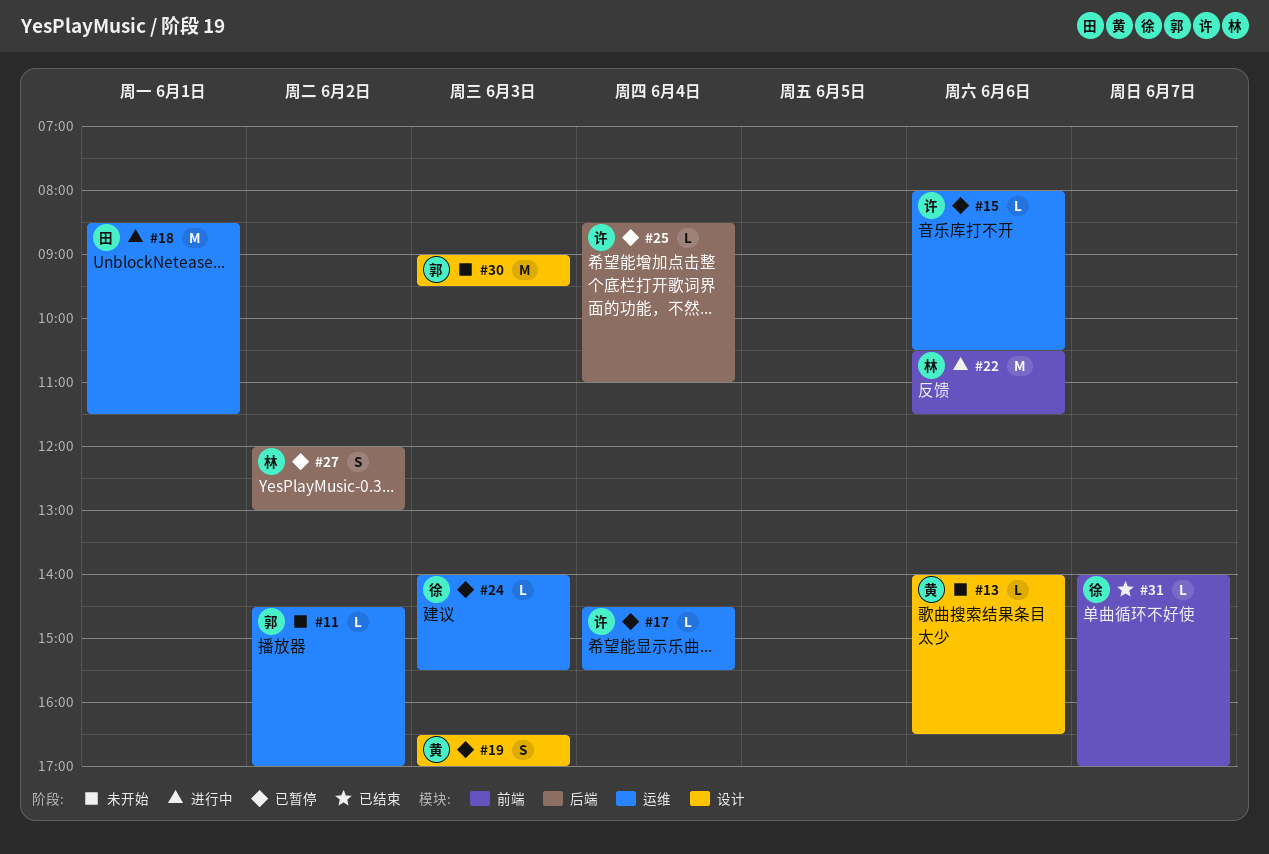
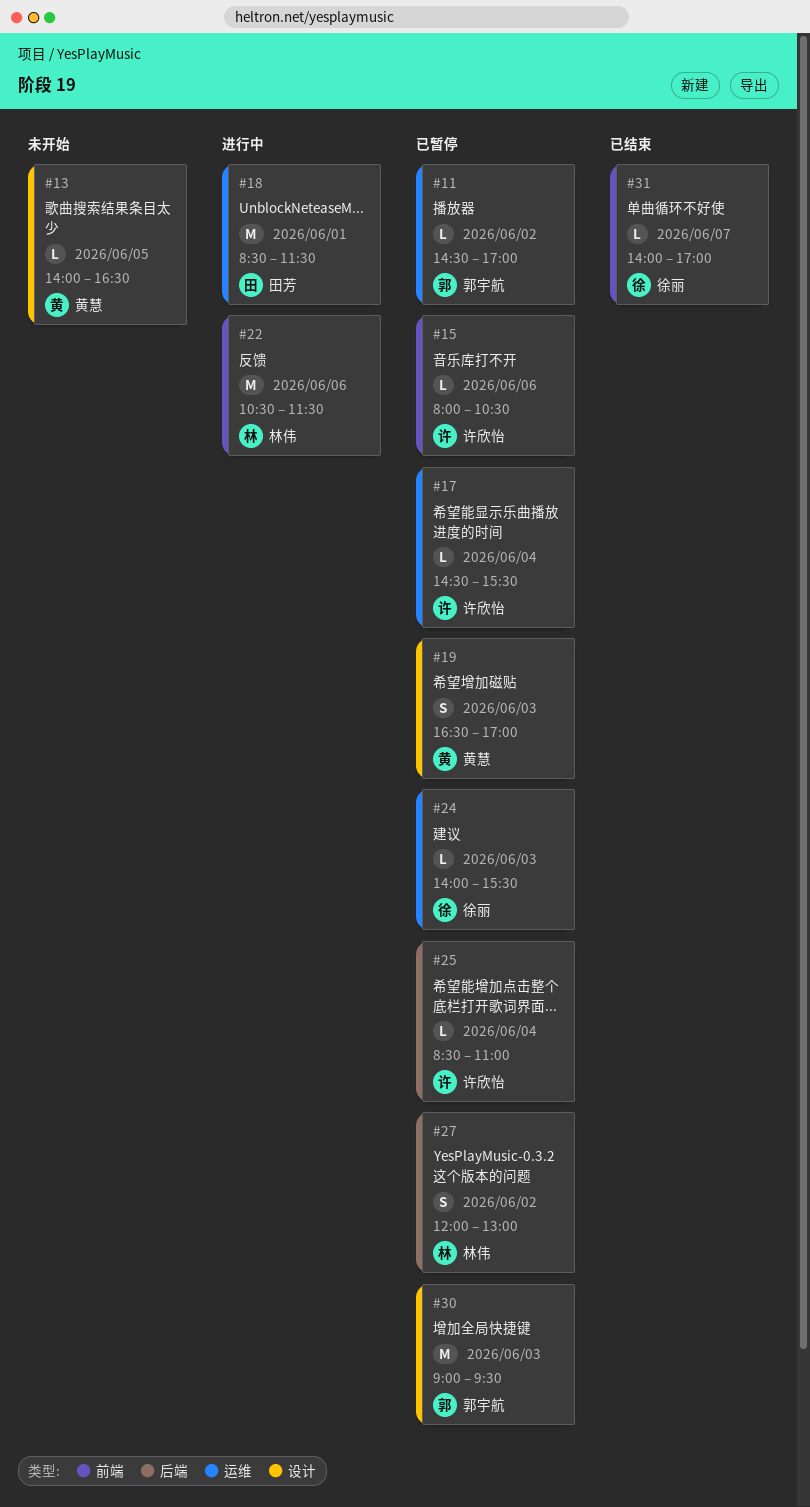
#11, status: 未开始 -> 已暂停
#13, day: Jun 6 -> Jun 5
#15, label: 运维 -> 前端
#30, status: 未开始 -> 已暂停

